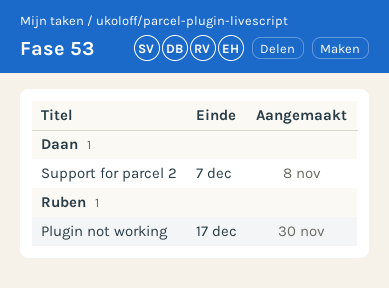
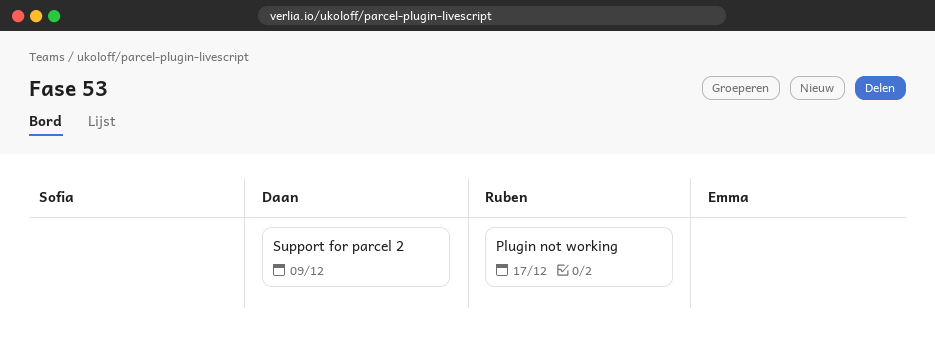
Support for parcel 2, due: Dec 7 -> Dec 9

